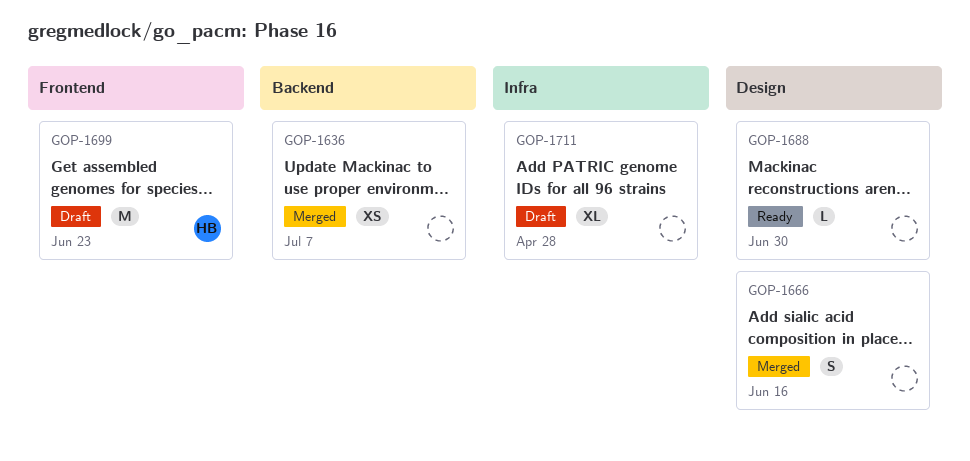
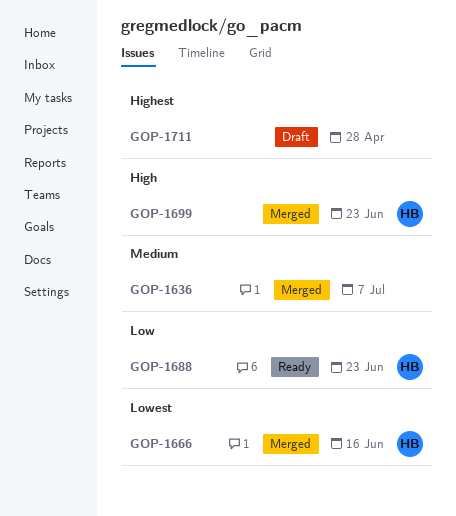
GOP-1666, owner: none -> HB
GOP-1688, owner: none -> HB
GOP-1688, due: Jun 30 -> Jun 23
GOP-1699, status: Draft -> Merged

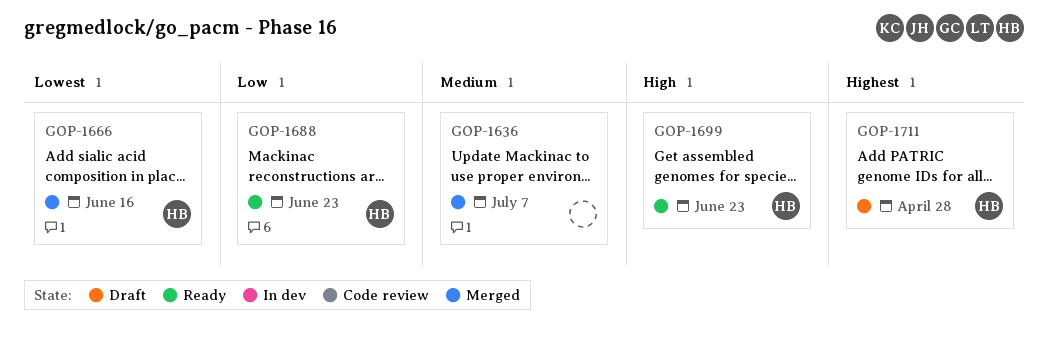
GOP-1699, status: Merged -> Ready
GOP-1711, owner: none -> HB

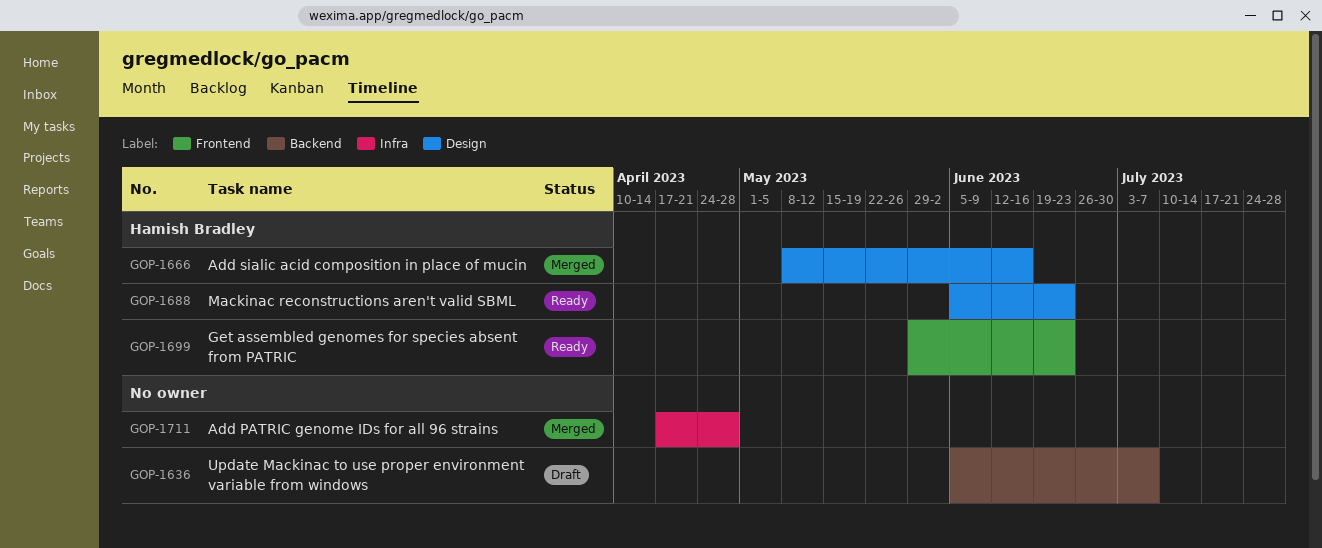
GOP-1636, status: Merged -> Draft
GOP-1711, status: Draft -> Merged
GOP-1711, owner: Hamish Bradley -> none

